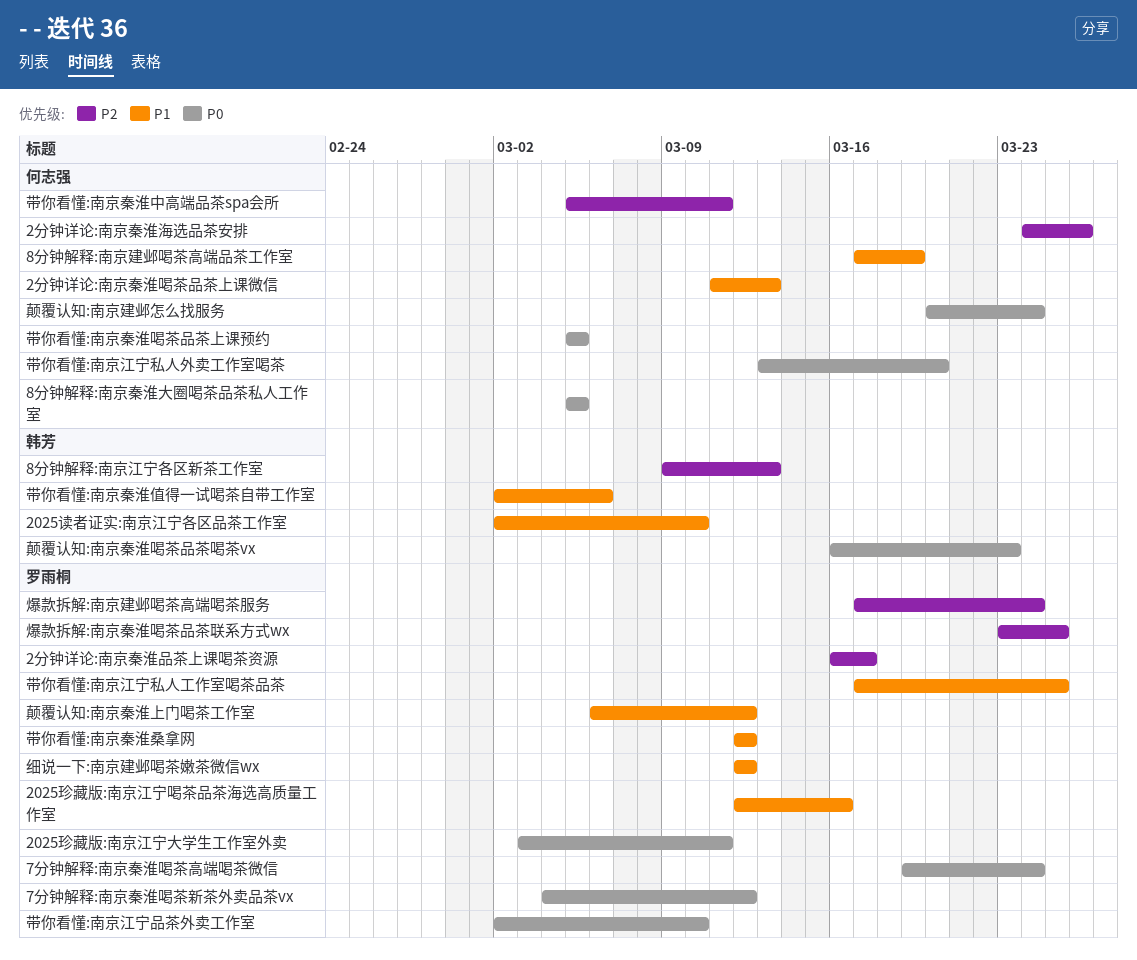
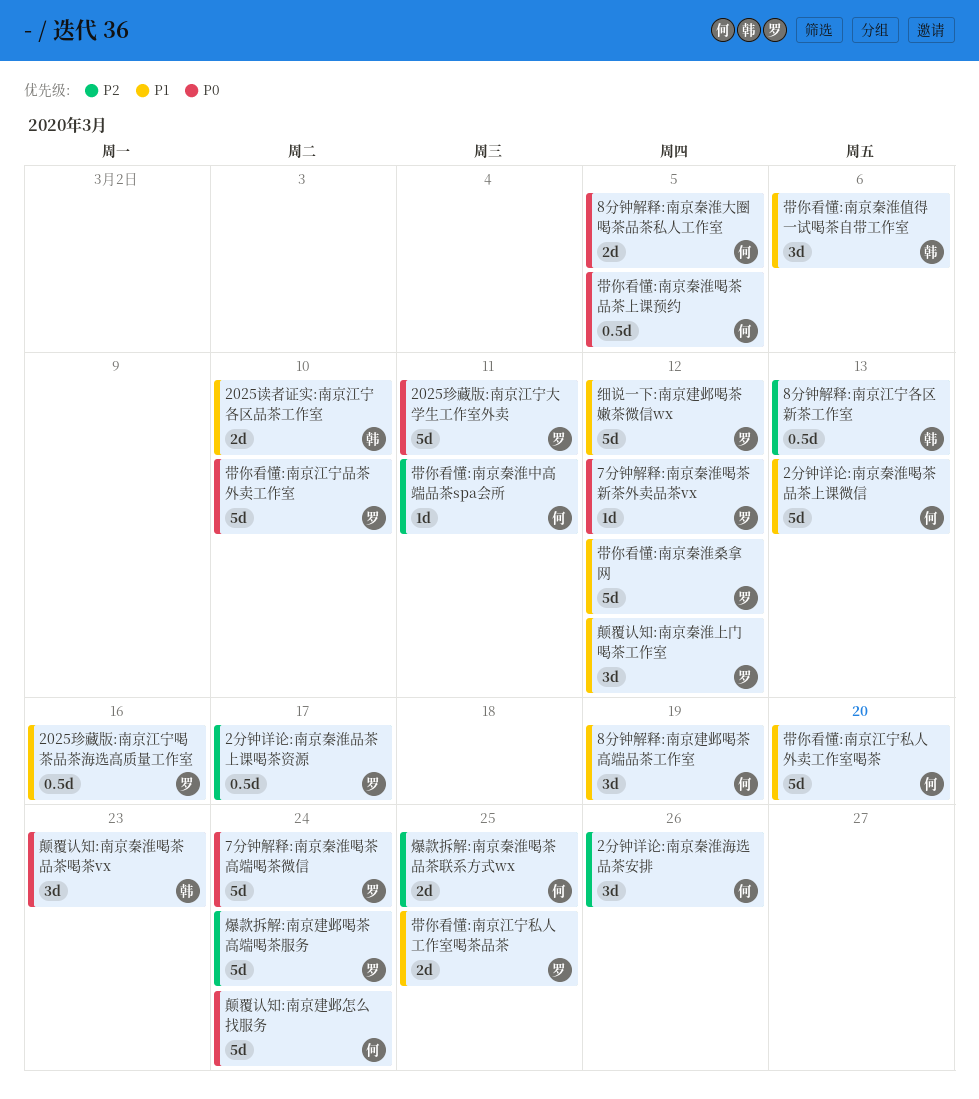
带你看懂:南京江宁私人外卖工作室喝茶, priority: P0 -> P1
爆款拆解:南京秦淮喝茶品茶联系方式wx, owner: 罗雨桐 -> 何志强

